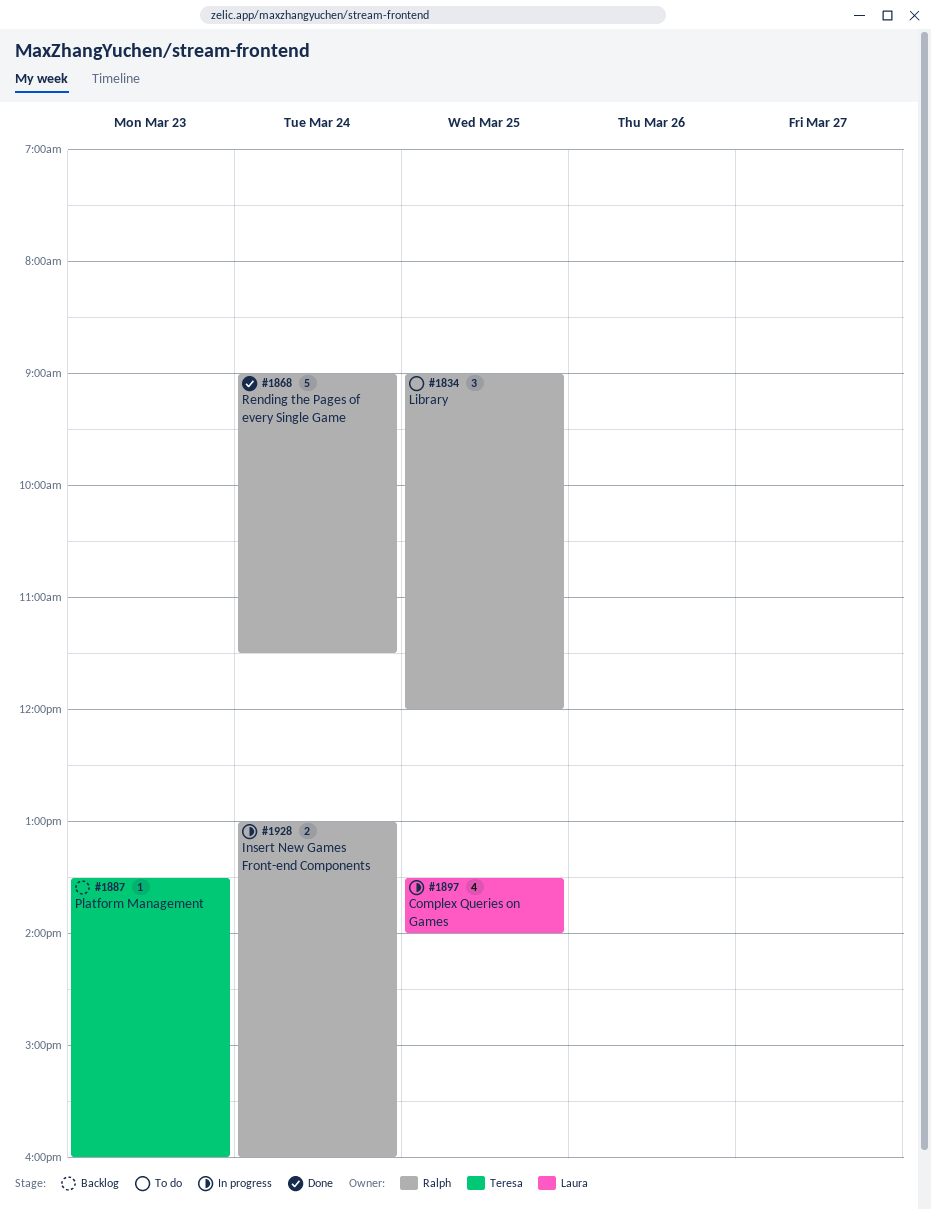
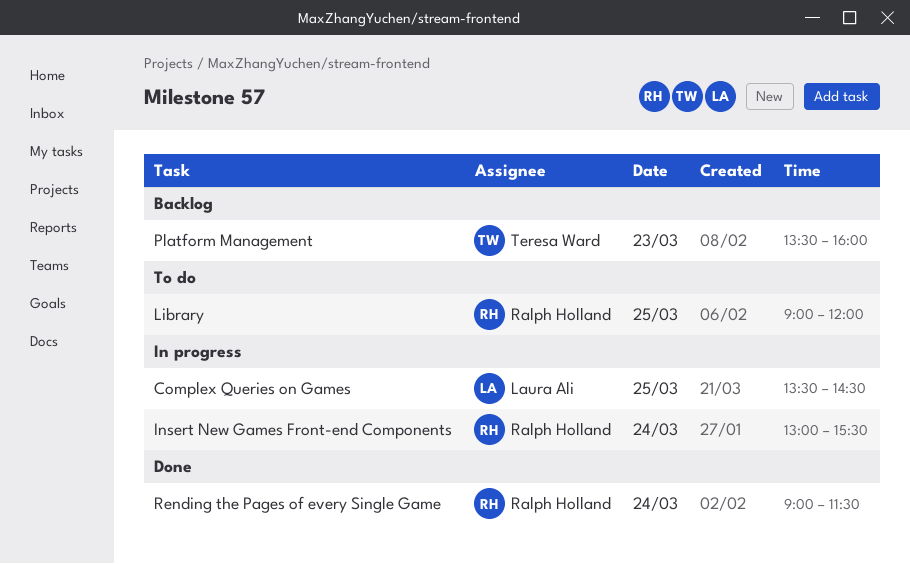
Complex Queries on Games, ends: 14:00 -> 14:30
Insert New Games Front-end Components, ends: 16:00 -> 15:30

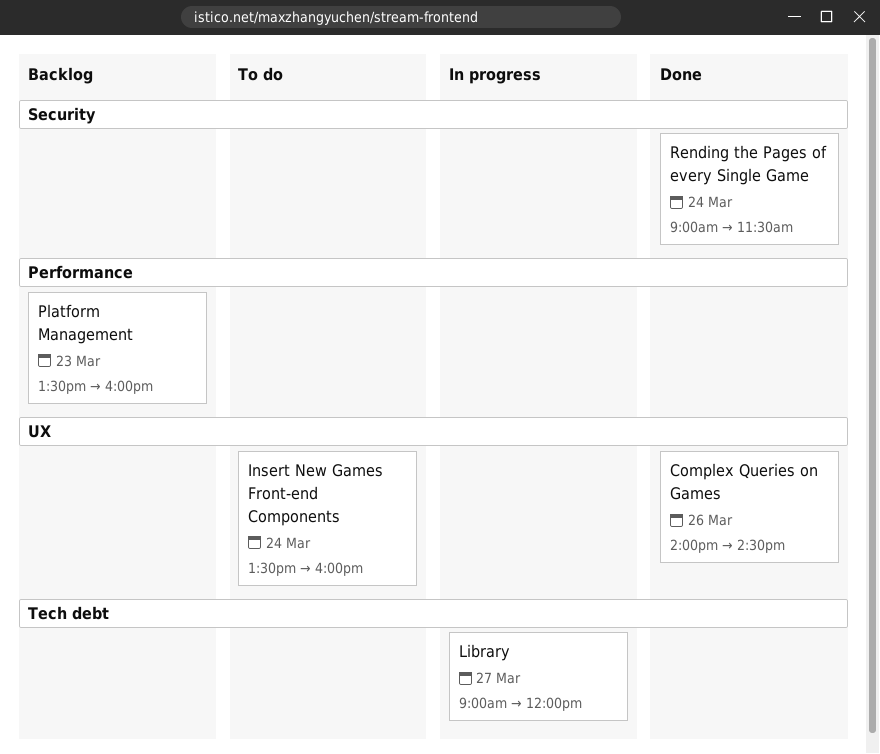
Complex Queries on Games, status: In progress -> Done
Complex Queries on Games, day: Mar 25 -> Mar 26
Complex Queries on Games, begins: 13:30 -> 14:00
Insert New Games Front-end Components, status: In progress -> To do
Insert New Games Front-end Components, begins: 13:00 -> 13:30
Insert New Games Front-end Components, ends: 15:30 -> 16:00
Library, status: To do -> In progress
Library, day: Mar 25 -> Mar 27

